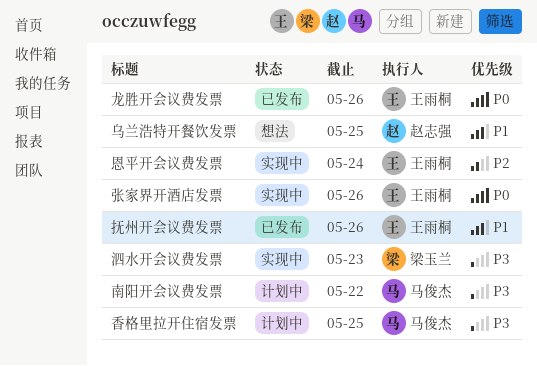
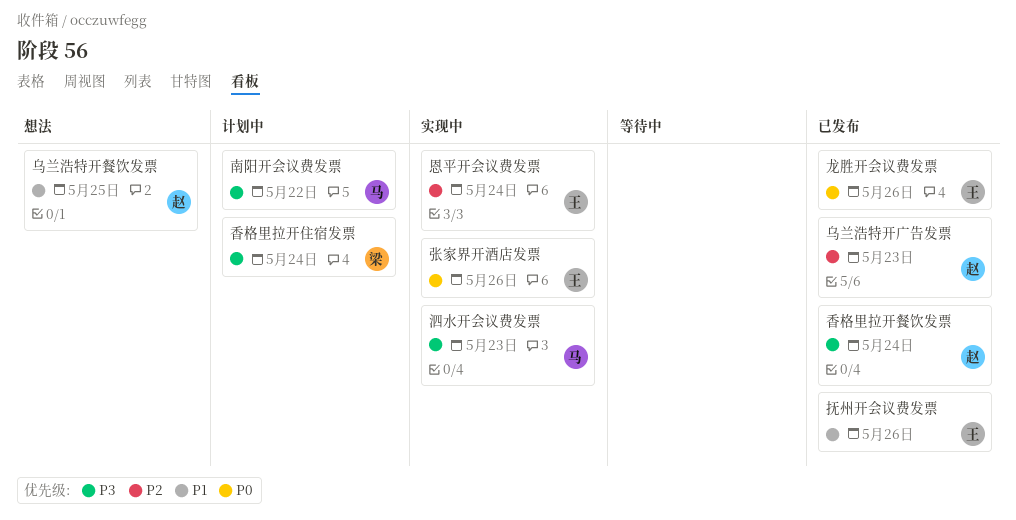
乌兰浩特开广告发票: none -> present
泗水开会议费发票, owner: 梁玉兰 -> 马俊杰
香格里拉开住宿发票, owner: 马俊杰 -> 梁玉兰
香格里拉开住宿发票, due: May 25 -> May 24
香格里拉开餐饮发票: none -> present

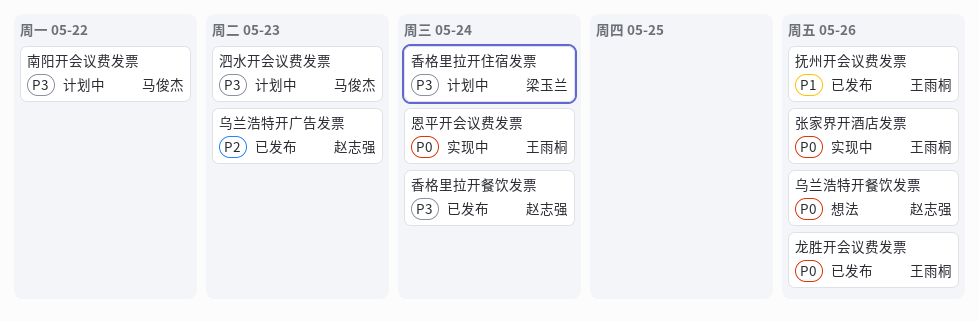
乌兰浩特开餐饮发票, priority: P1 -> P0
乌兰浩特开餐饮发票, due: May 25 -> May 26
恩平开会议费发票, priority: P2 -> P0
泗水开会议费发票, status: 实现中 -> 计划中

